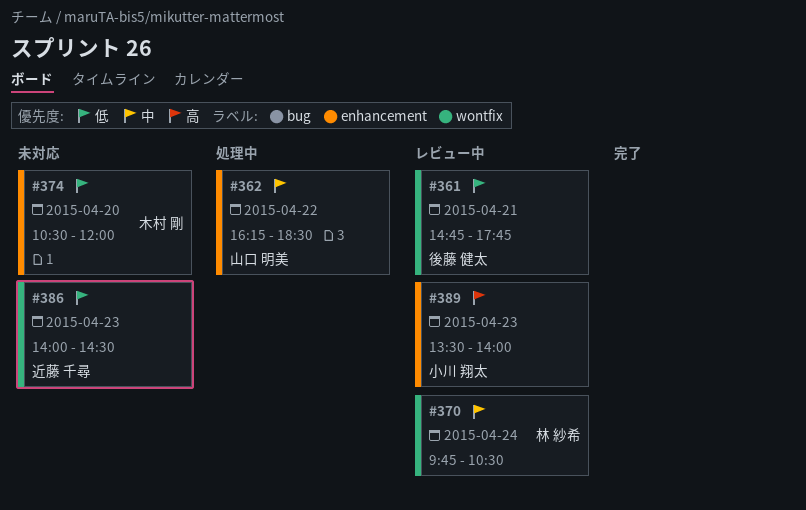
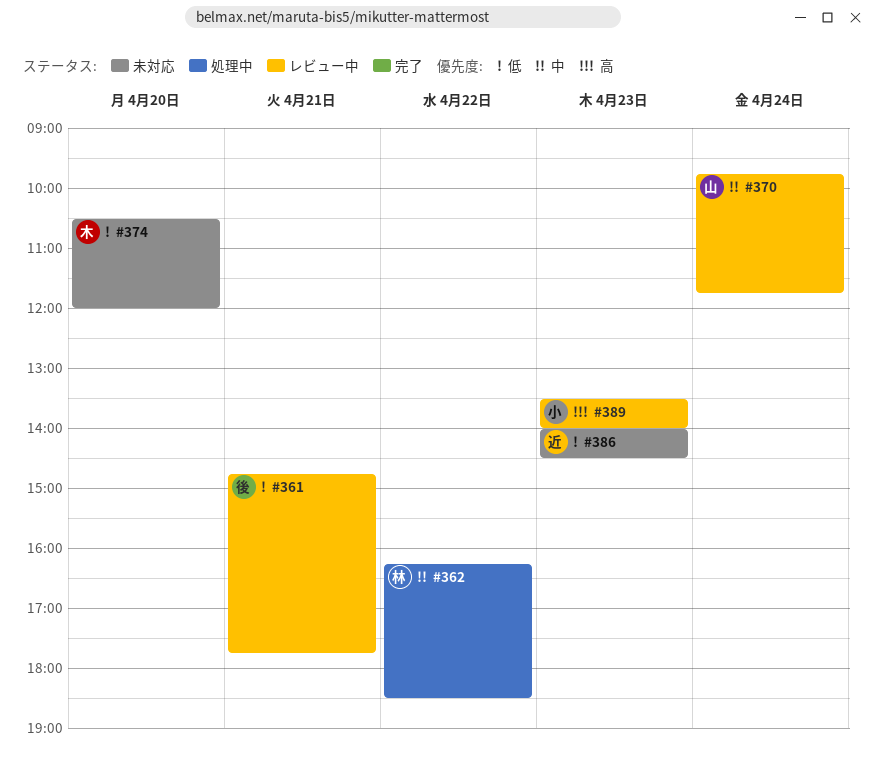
#362, owner: 山口 明美 -> 林 紗希
#370, owner: 林 紗希 -> 山口 明美
#370, ends: 10:30 -> 11:45

